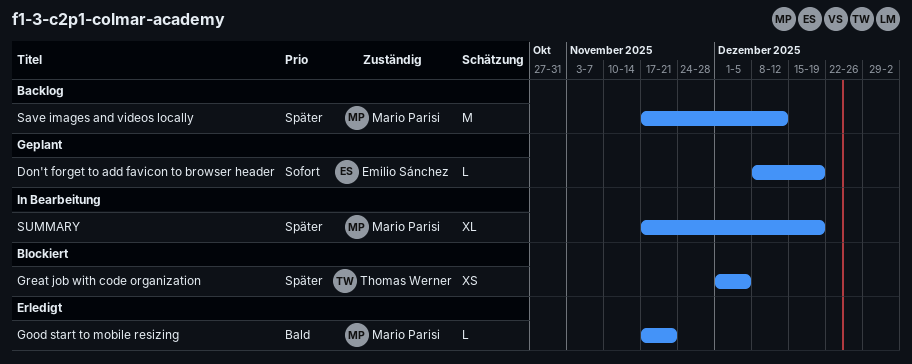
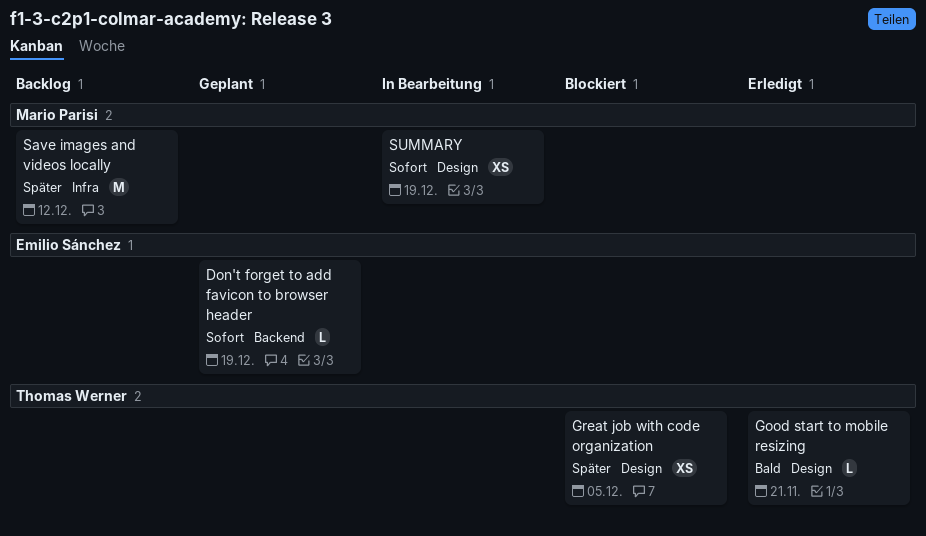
Good start to mobile resizing, owner: Mario Parisi -> Thomas Werner
SUMMARY, priority: Später -> Sofort
SUMMARY, estimate: XL -> XS

